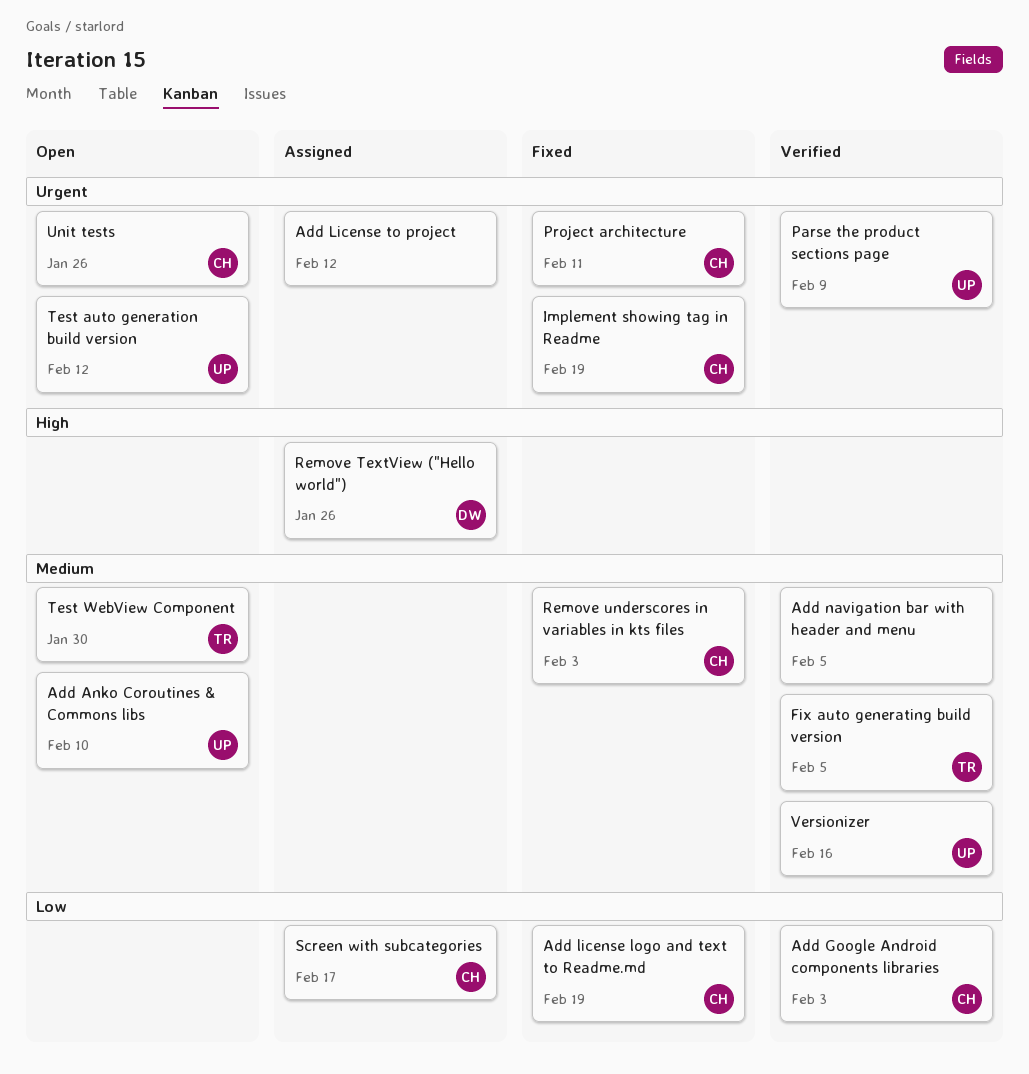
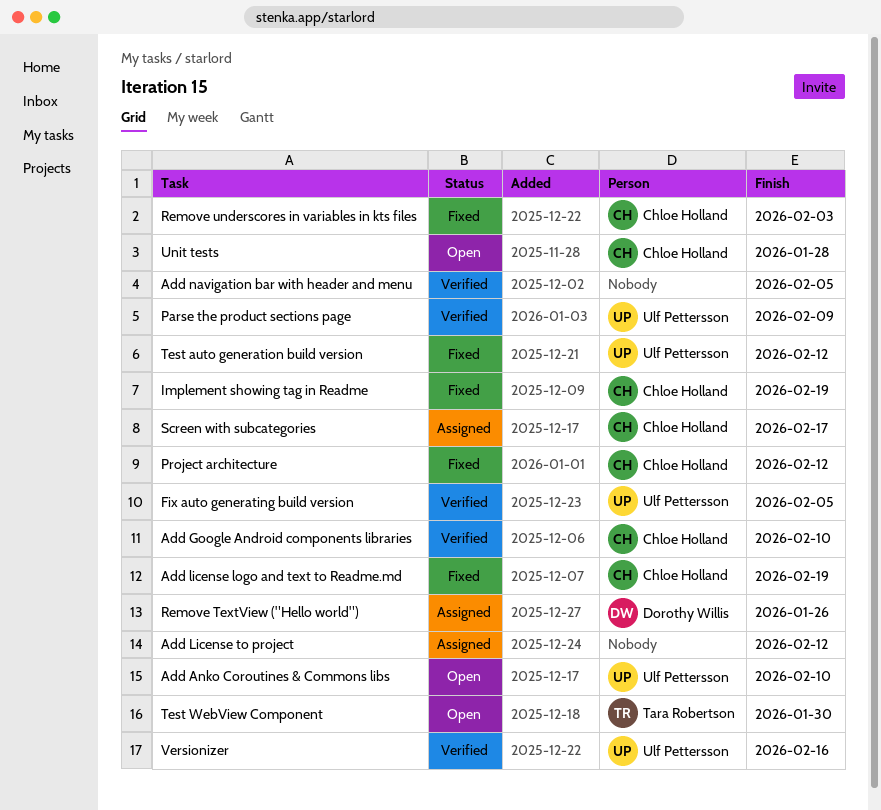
Add Google Android components libraries, due: Feb 3 -> Feb 10
Fix auto generating build version, owner: Tara Robertson -> Ulf Pettersson
Project architecture, due: Feb 11 -> Feb 12
Test auto generation build version, status: Open -> Fixed
Unit tests, due: Jan 26 -> Jan 28

